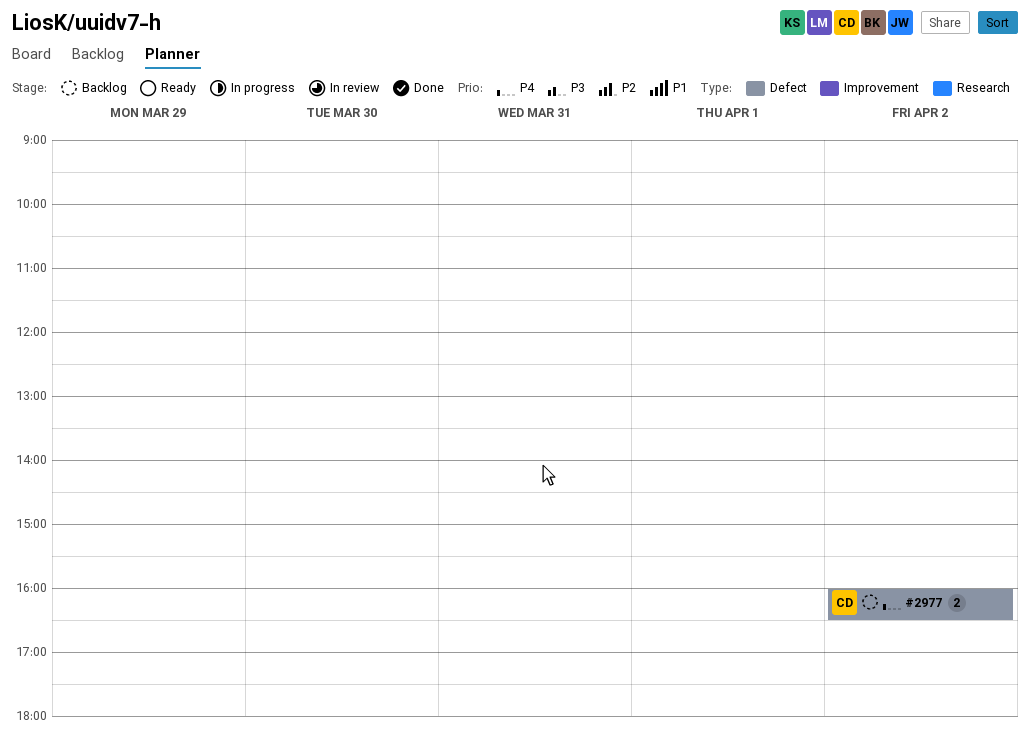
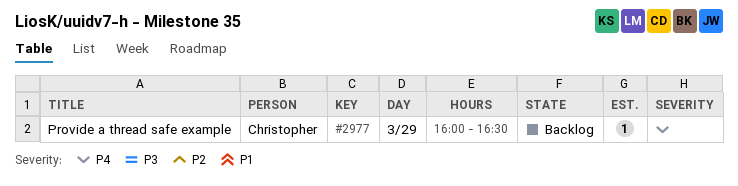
#2977, estimate: 2 -> 1
#2977, day: Apr 2 -> Mar 29

